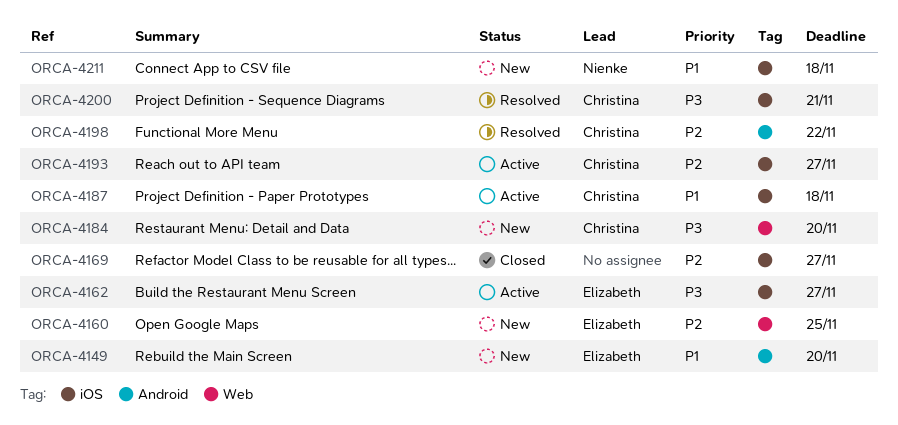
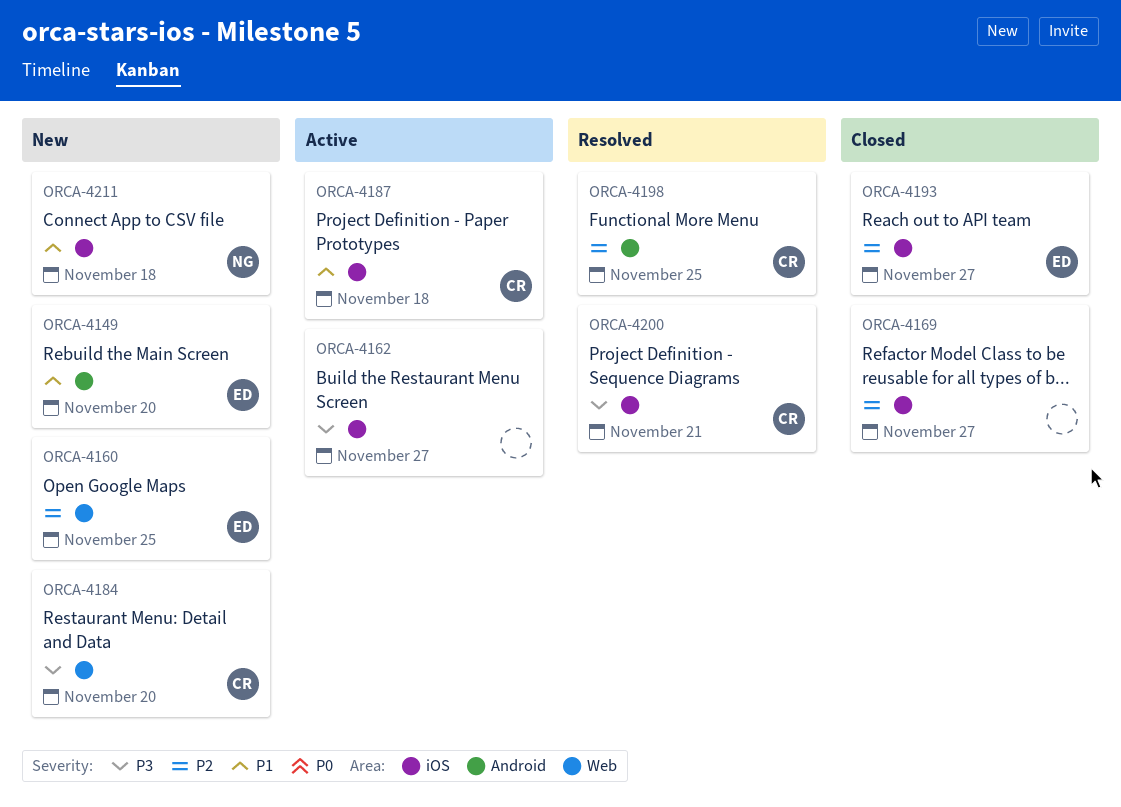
ORCA-4162, owner: Elizabeth -> none
ORCA-4193, status: Active -> Closed
ORCA-4193, owner: Christina -> Elizabeth
ORCA-4198, due: Nov 22 -> Nov 25

